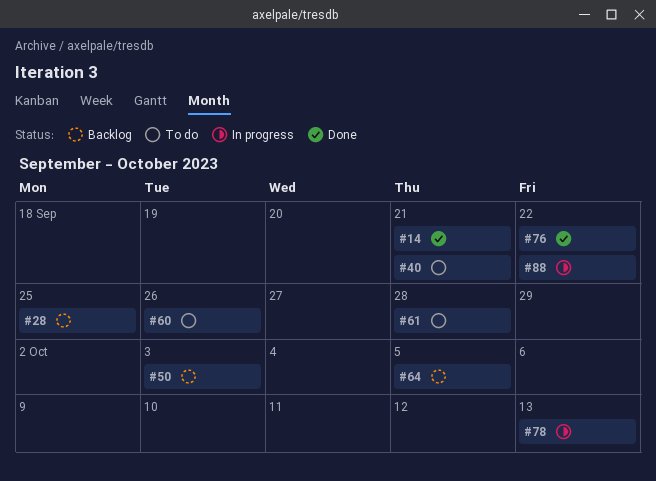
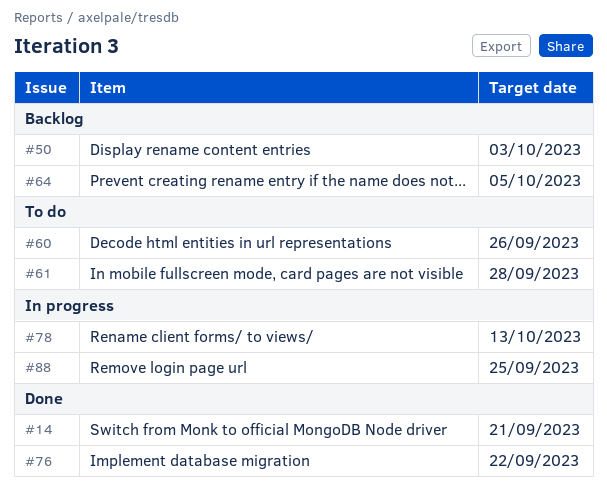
#28: present -> none
#40: present -> none
#88, due: Sep 22 -> Sep 25

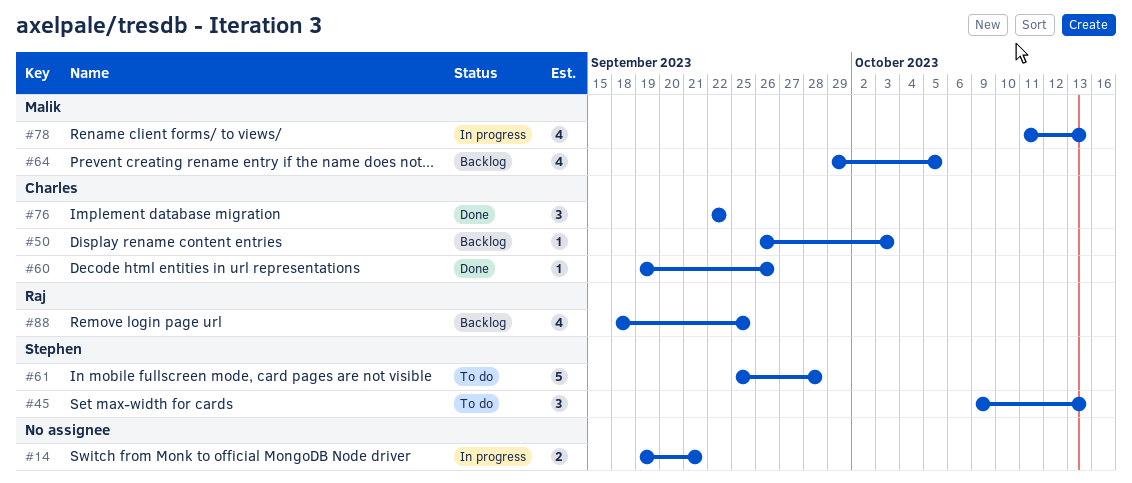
#14, status: Done -> In progress
#45: none -> present
#60, status: To do -> Done
#88, status: In progress -> Backlog

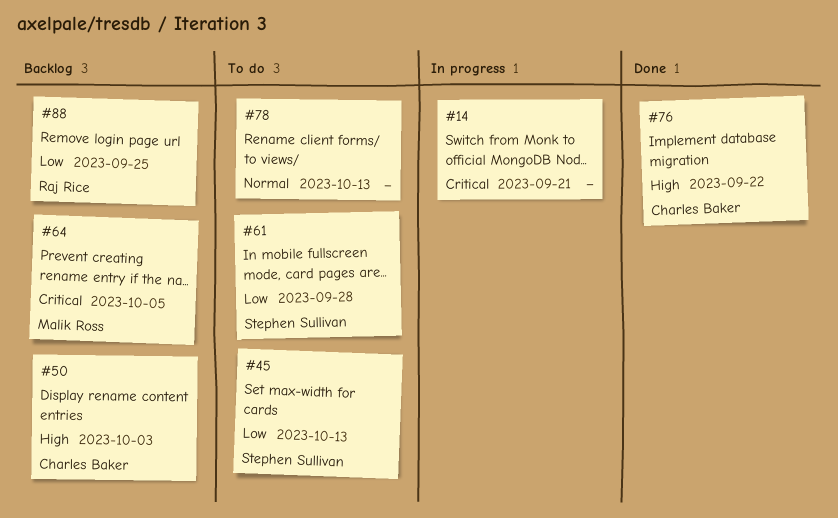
#60: present -> none
#78, status: In progress -> To do
#78, owner: Malik Ross -> none

